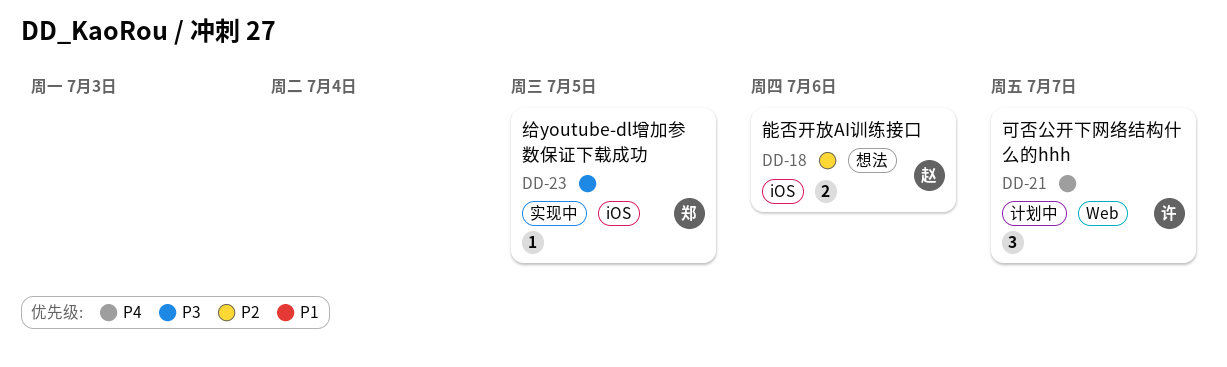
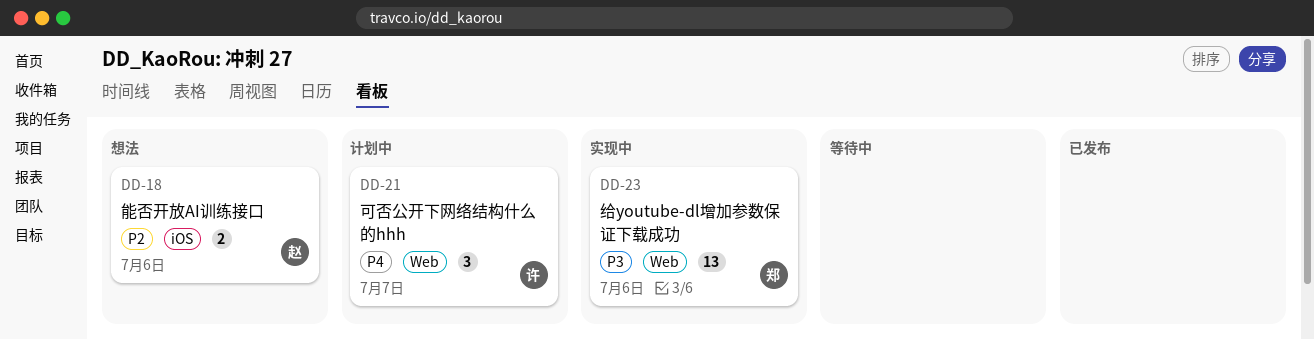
DD-23, label: iOS -> Web
DD-23, estimate: 1 -> 13
DD-23, due: Jul 5 -> Jul 6

